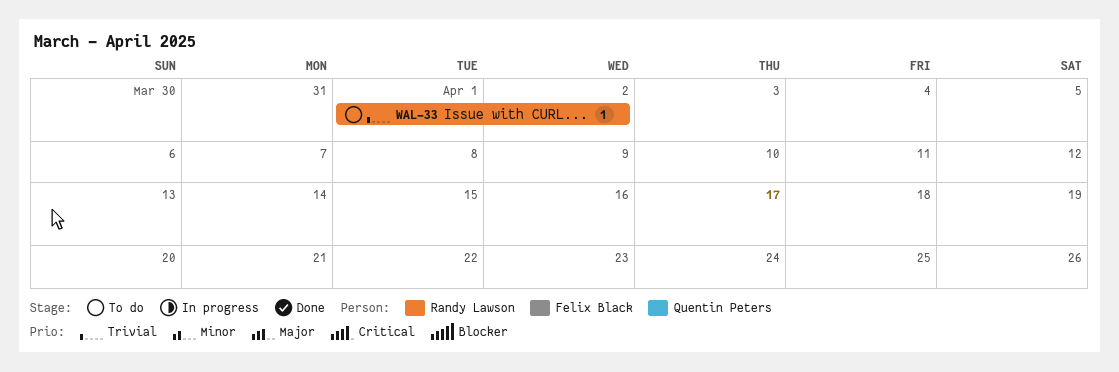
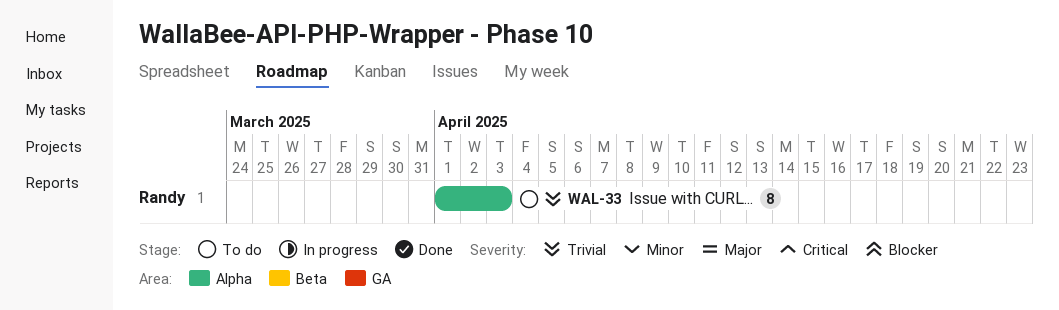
WAL-33, estimate: 1 -> 8
WAL-33, due: Apr 2 -> Apr 3

